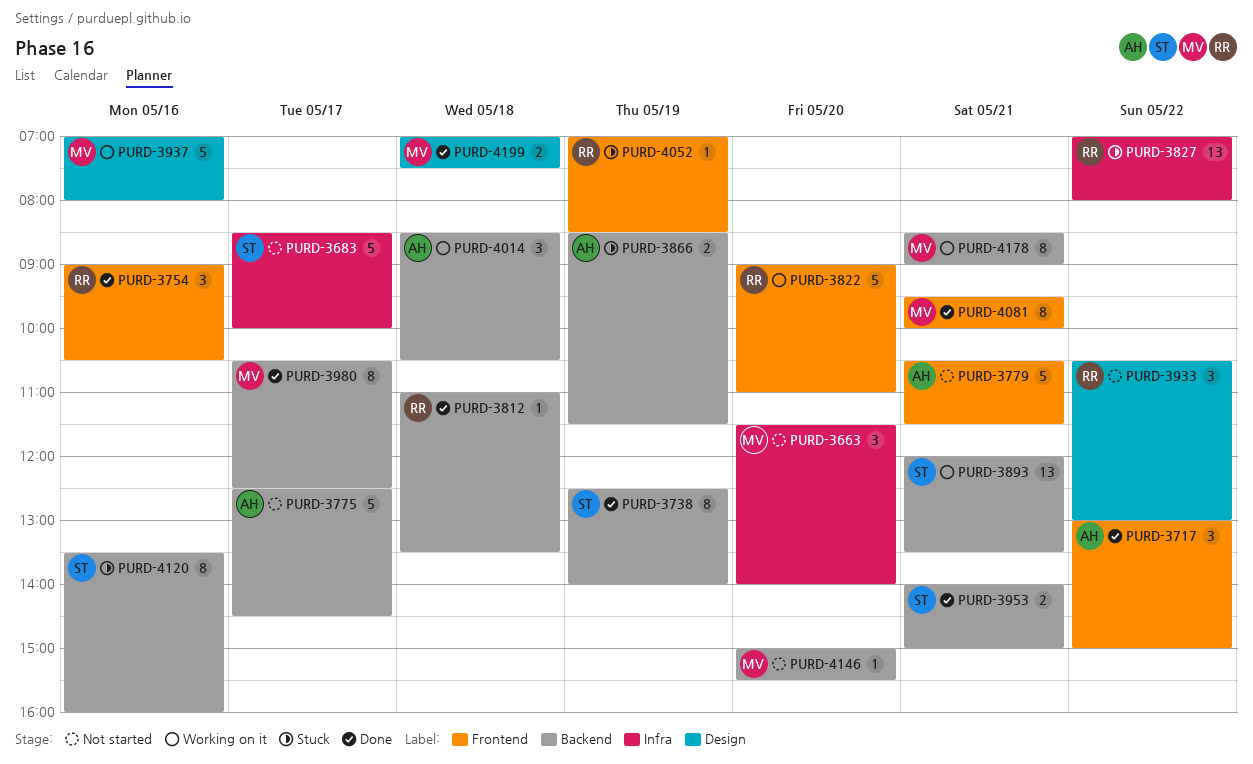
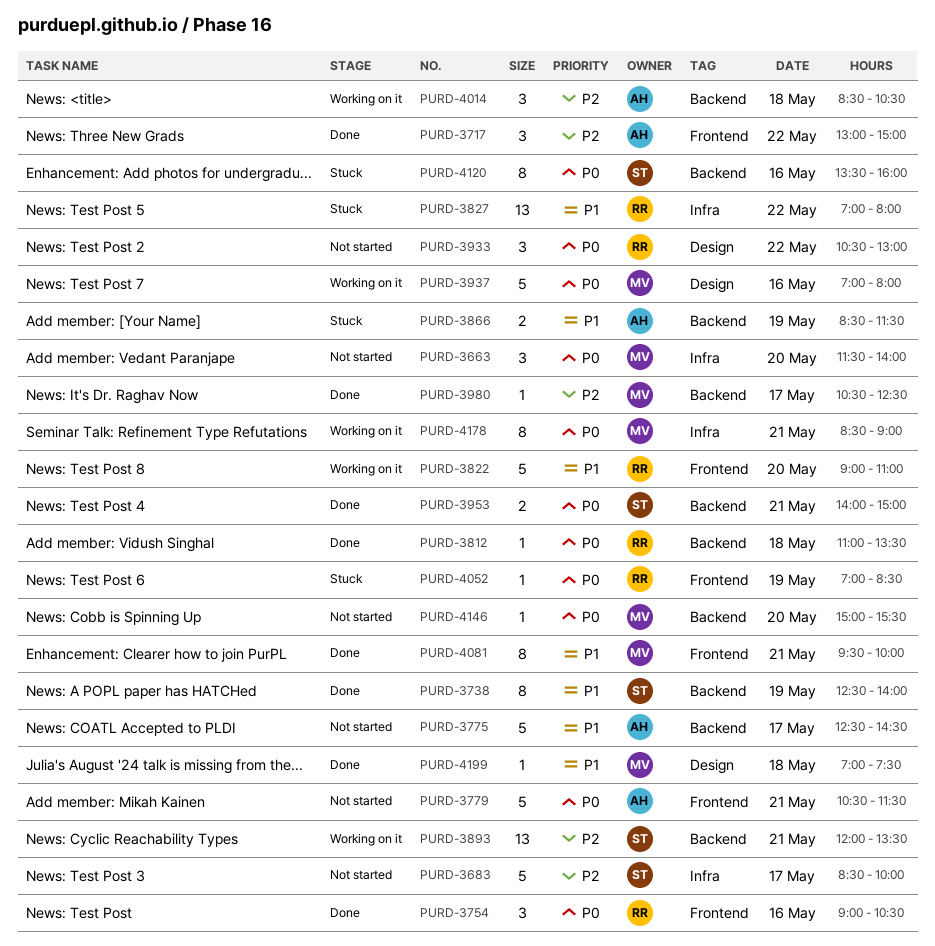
PURD-3980, estimate: 8 -> 1
PURD-4178, label: Backend -> Infra
PURD-4199, estimate: 2 -> 1

